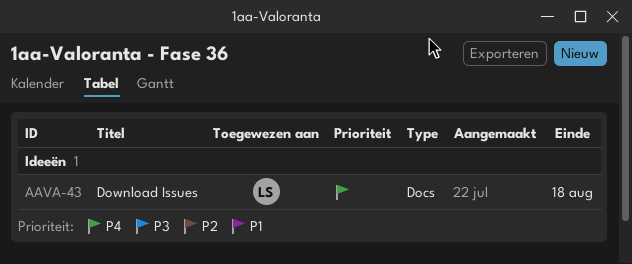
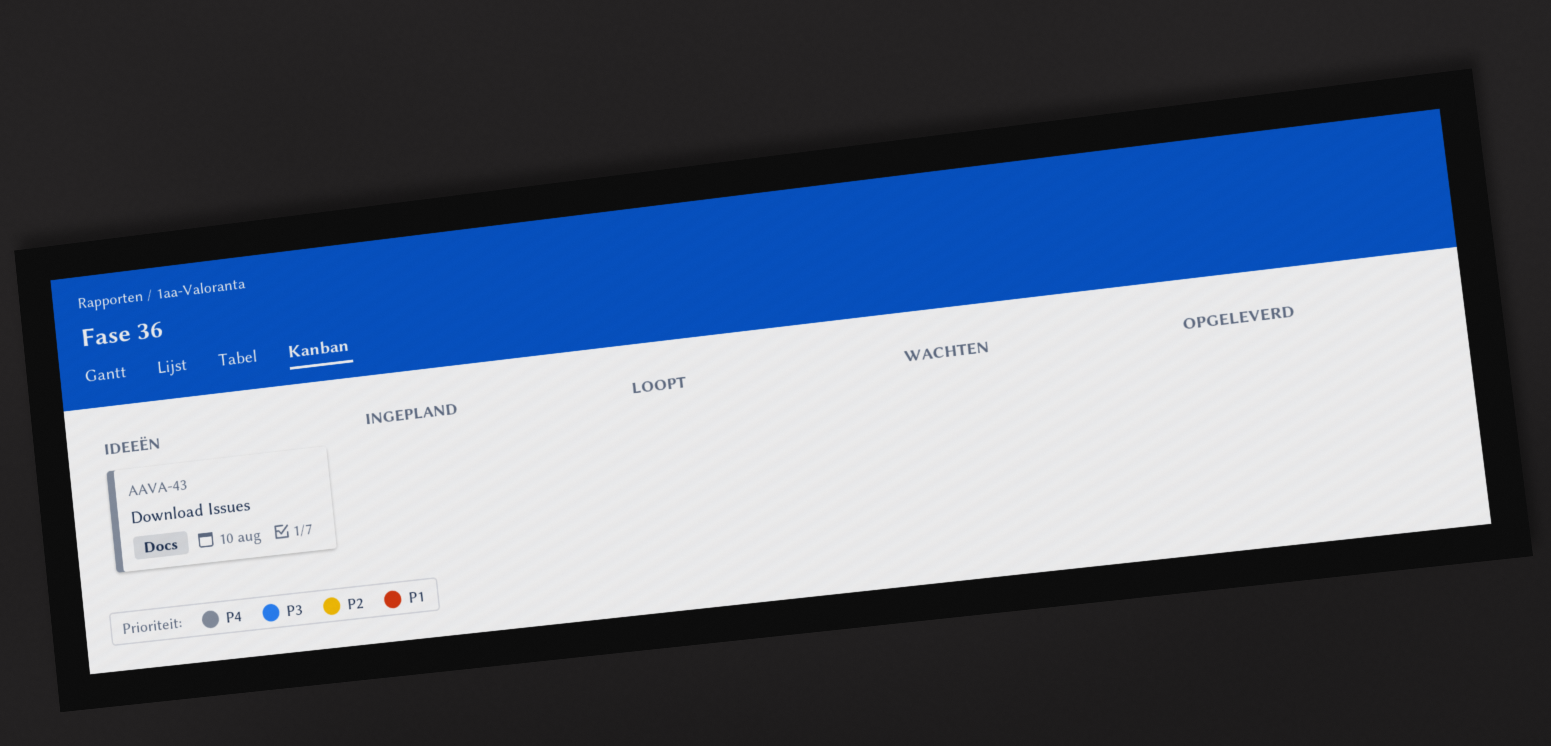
AAVA-43, due: Aug 18 -> Aug 10

